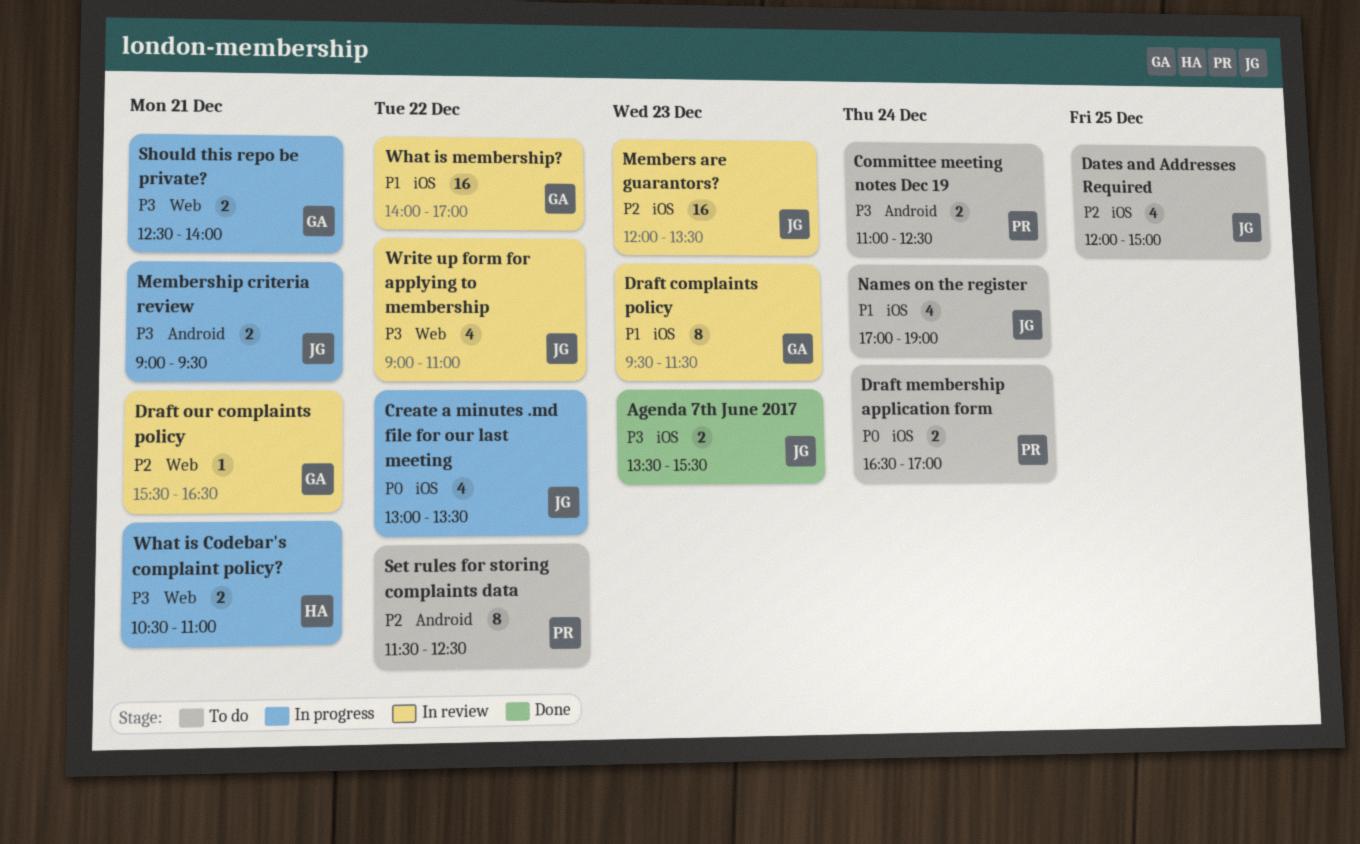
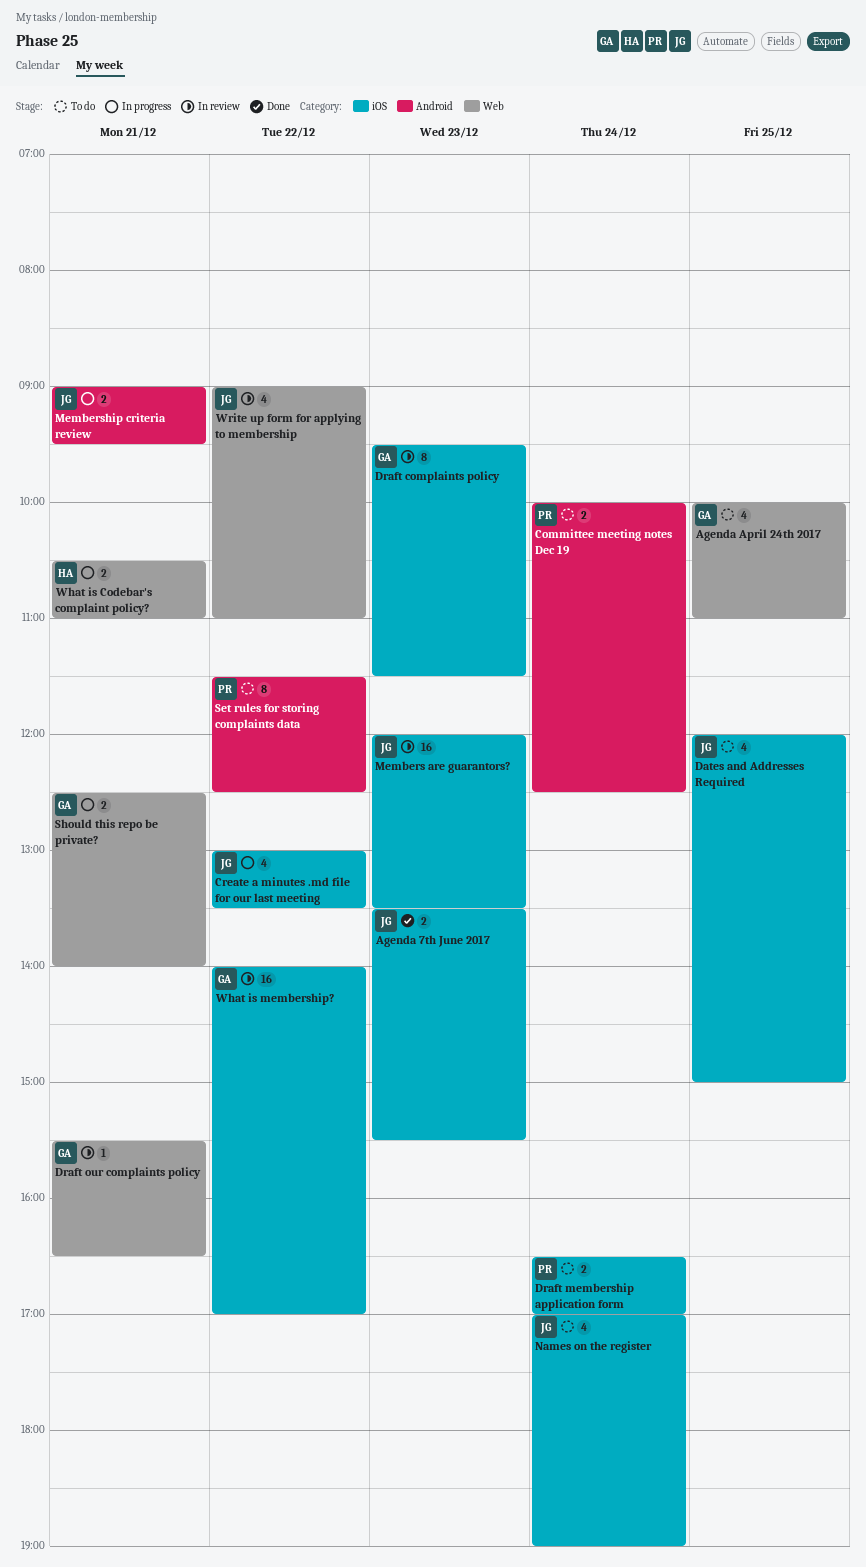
Agenda April 24th 2017: none -> present
Committee meeting notes Dec 19, begins: 11:00 -> 10:00

